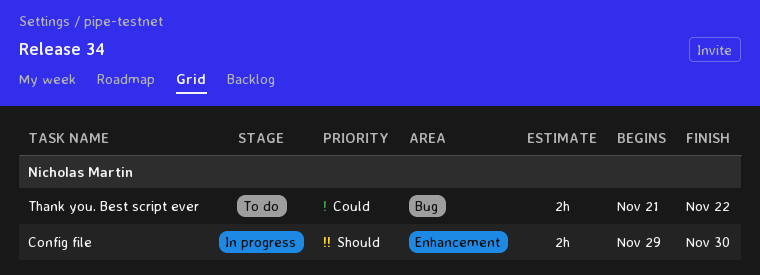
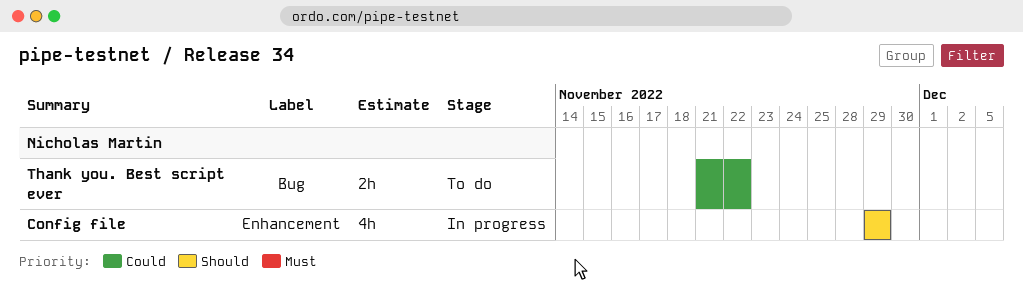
Config file, estimate: 2h -> 4h
Config file, due: Nov 30 -> Nov 29

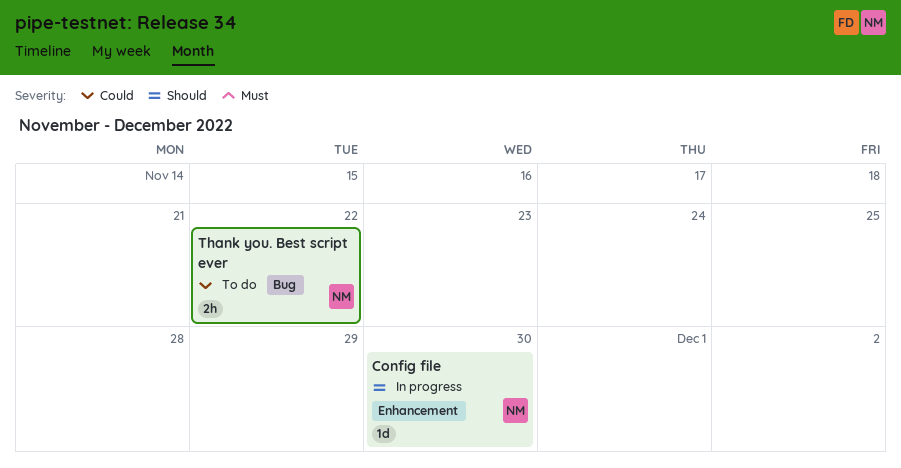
Config file, estimate: 4h -> 1d
Config file, due: Nov 29 -> Nov 30

